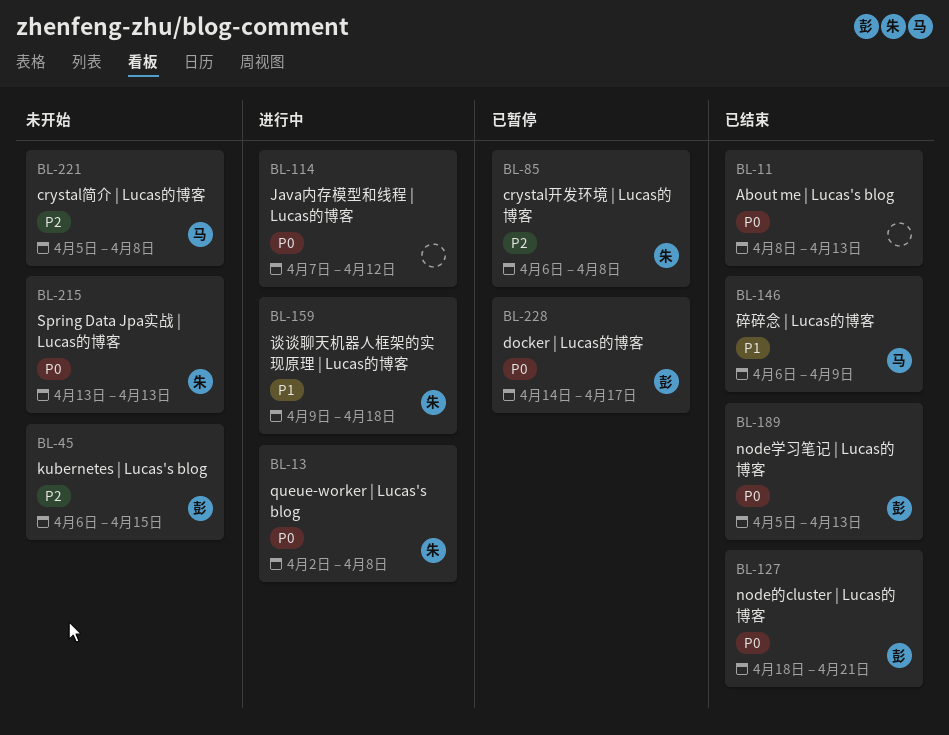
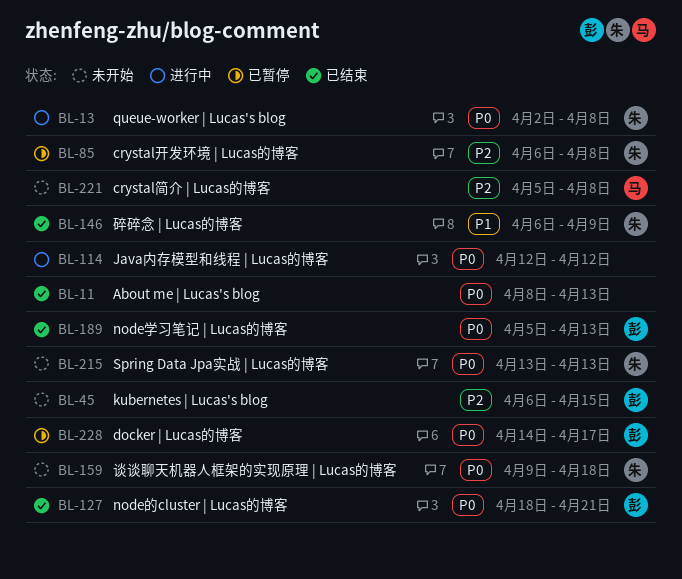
BL-114, start: Apr 7 -> Apr 12
BL-146, owner: 马 -> 朱
BL-159, status: 进行中 -> 未开始
BL-159, priority: P1 -> P0

